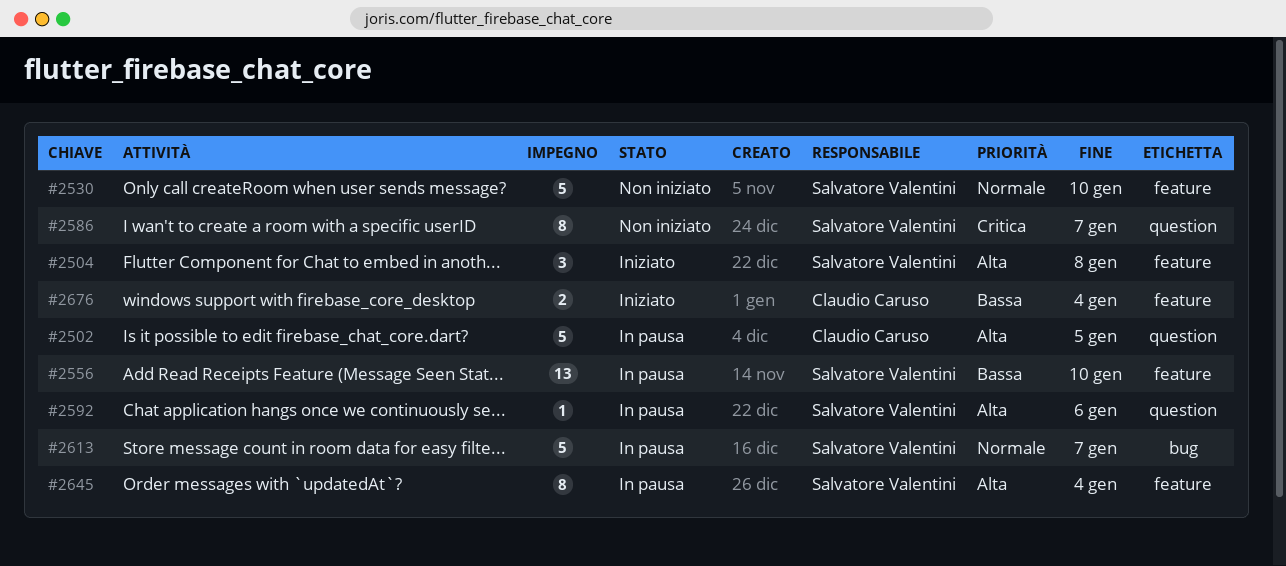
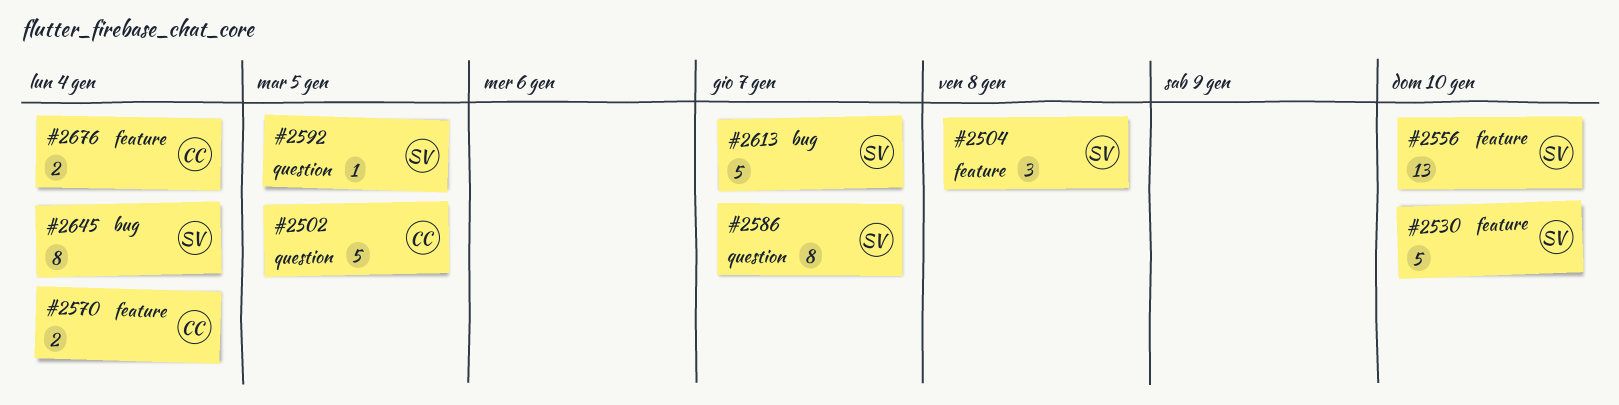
#2570: none -> present
#2592, due: Jan 6 -> Jan 5
#2645, label: feature -> bug

